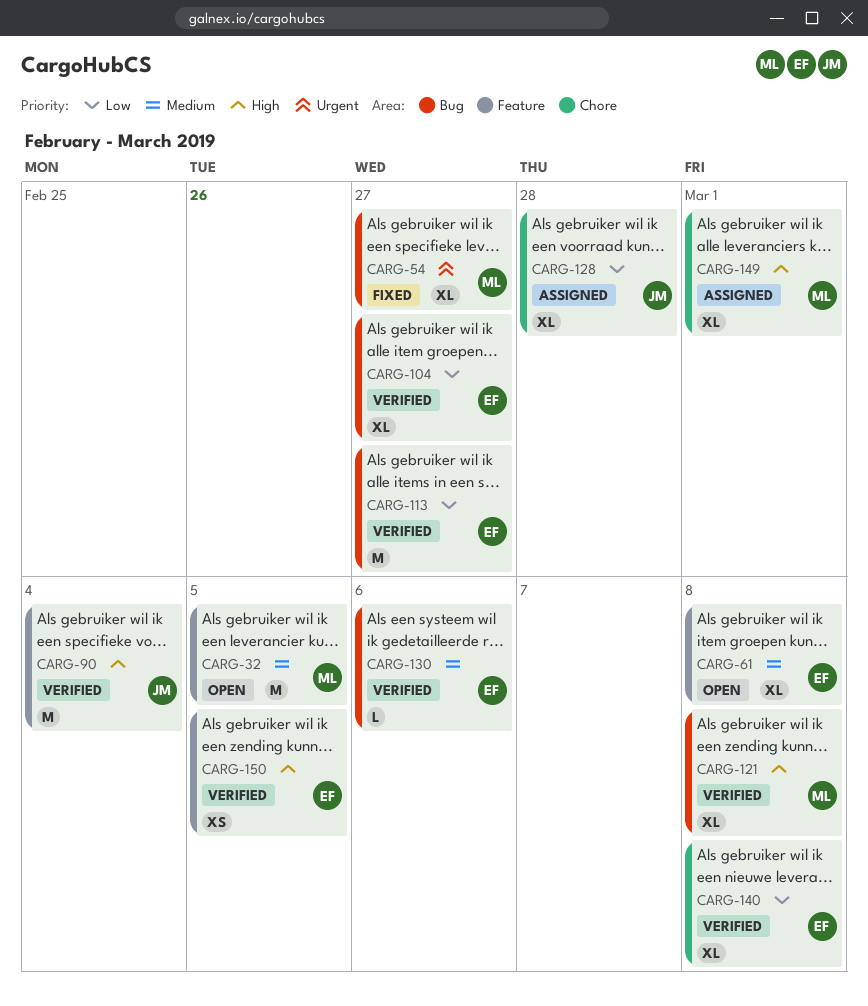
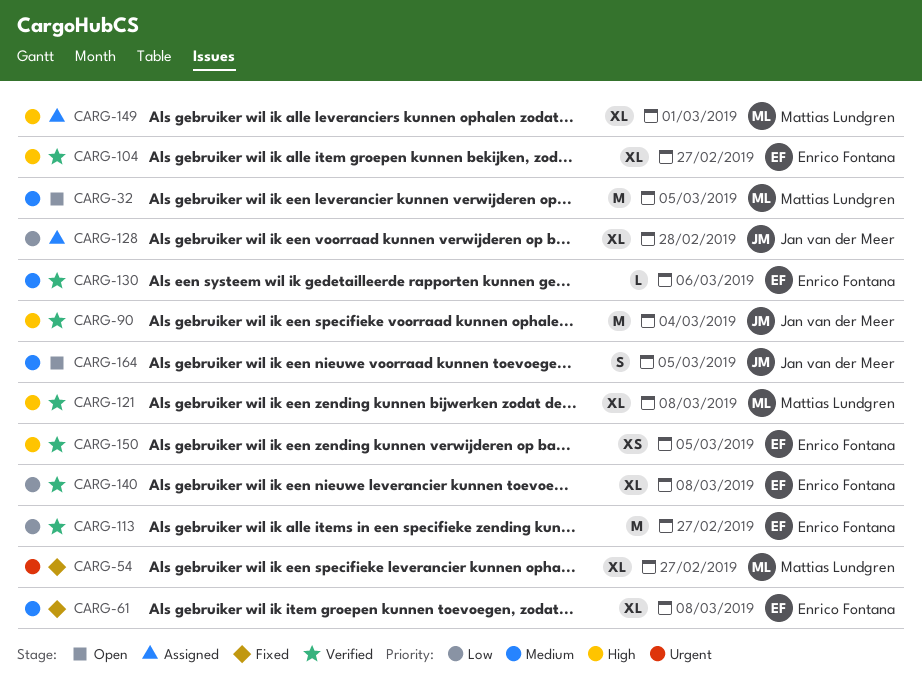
CARG-61, status: Open -> Fixed
CARG-104, priority: Low -> High
CARG-164: none -> present

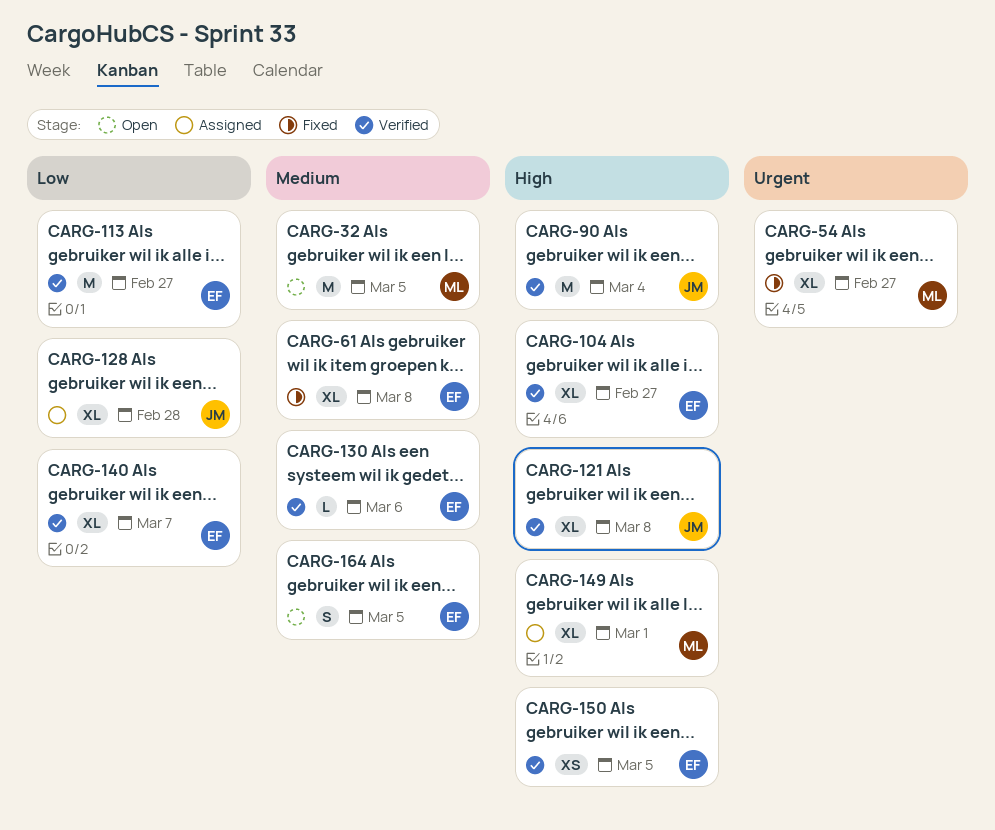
CARG-121, owner: Mattias Lundgren -> Jan van der Meer
CARG-140, due: Mar 8 -> Mar 7
CARG-164, owner: Jan van der Meer -> Enrico Fontana

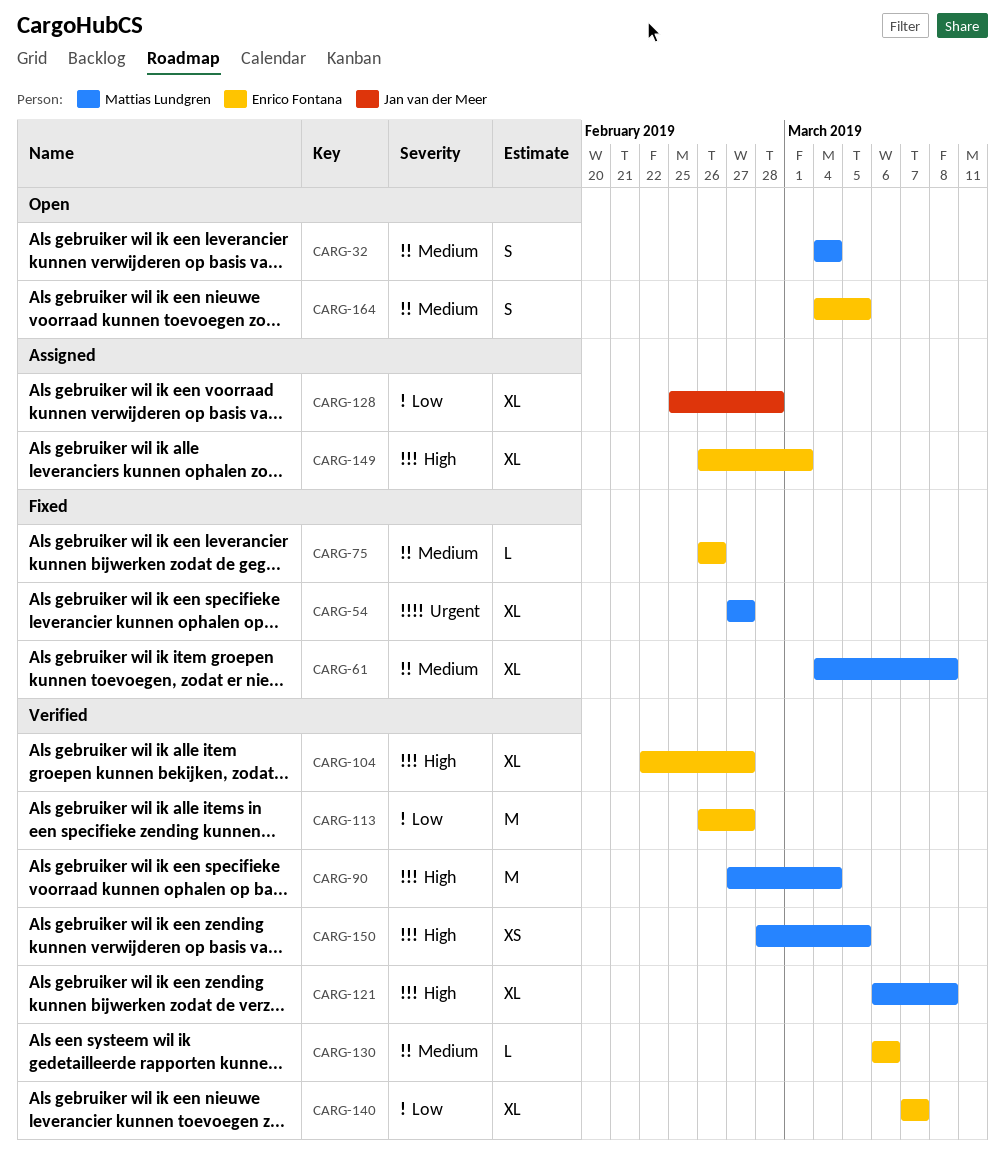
CARG-32, estimate: M -> S
CARG-32, due: Mar 5 -> Mar 4
CARG-61, owner: Enrico Fontana -> Mattias Lundgren
CARG-75: none -> present
CARG-90, owner: Jan van der Meer -> Mattias Lundgren
CARG-121, owner: Jan van der Meer -> Mattias Lundgren
CARG-149, owner: Mattias Lundgren -> Enrico Fontana
CARG-150, owner: Enrico Fontana -> Mattias Lundgren

